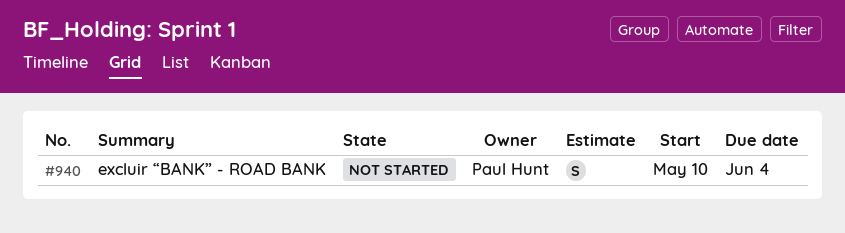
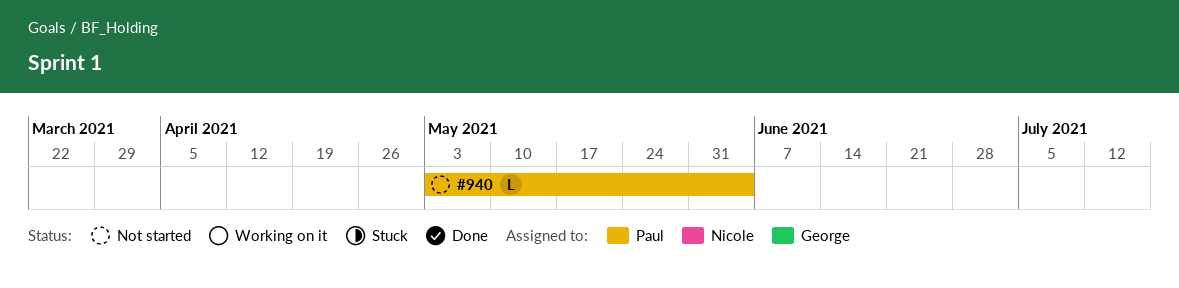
#940, estimate: S -> L
#940, start: May 10 -> May 3

